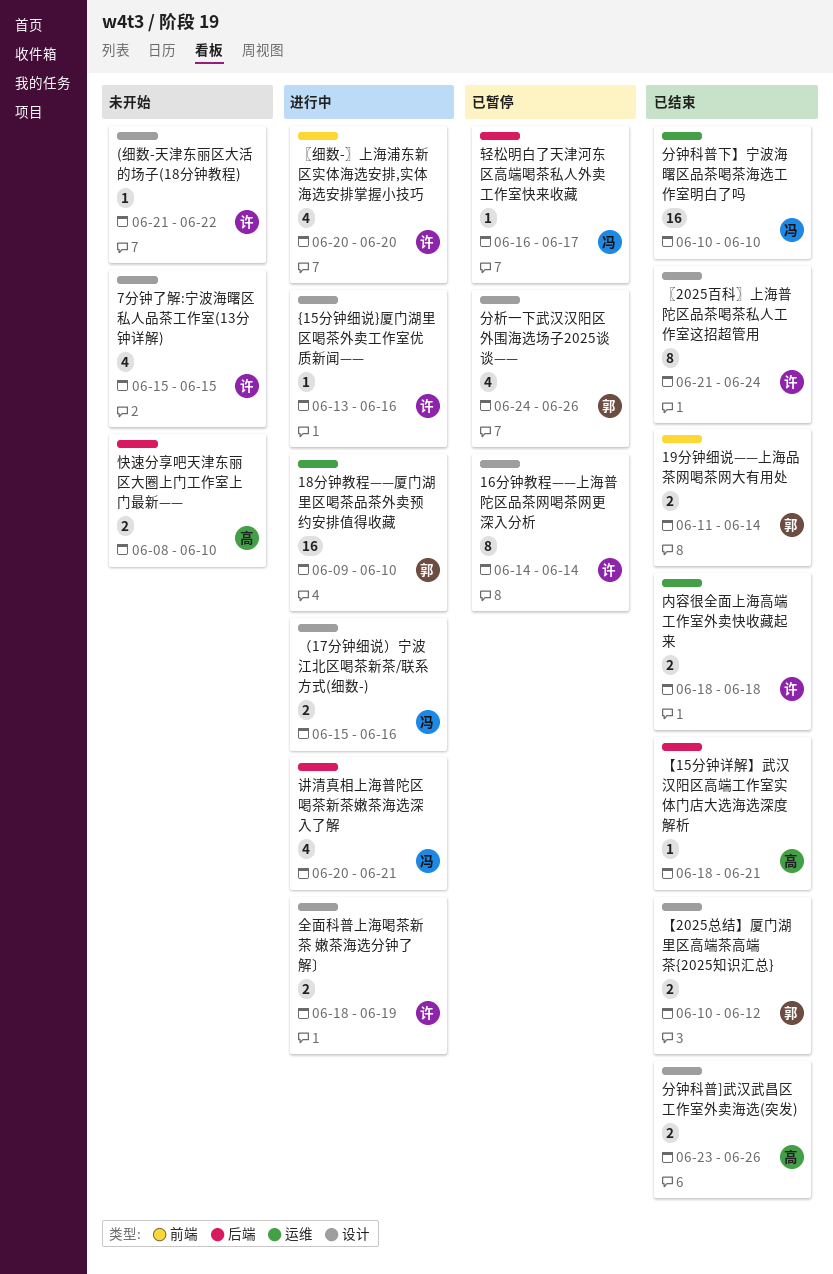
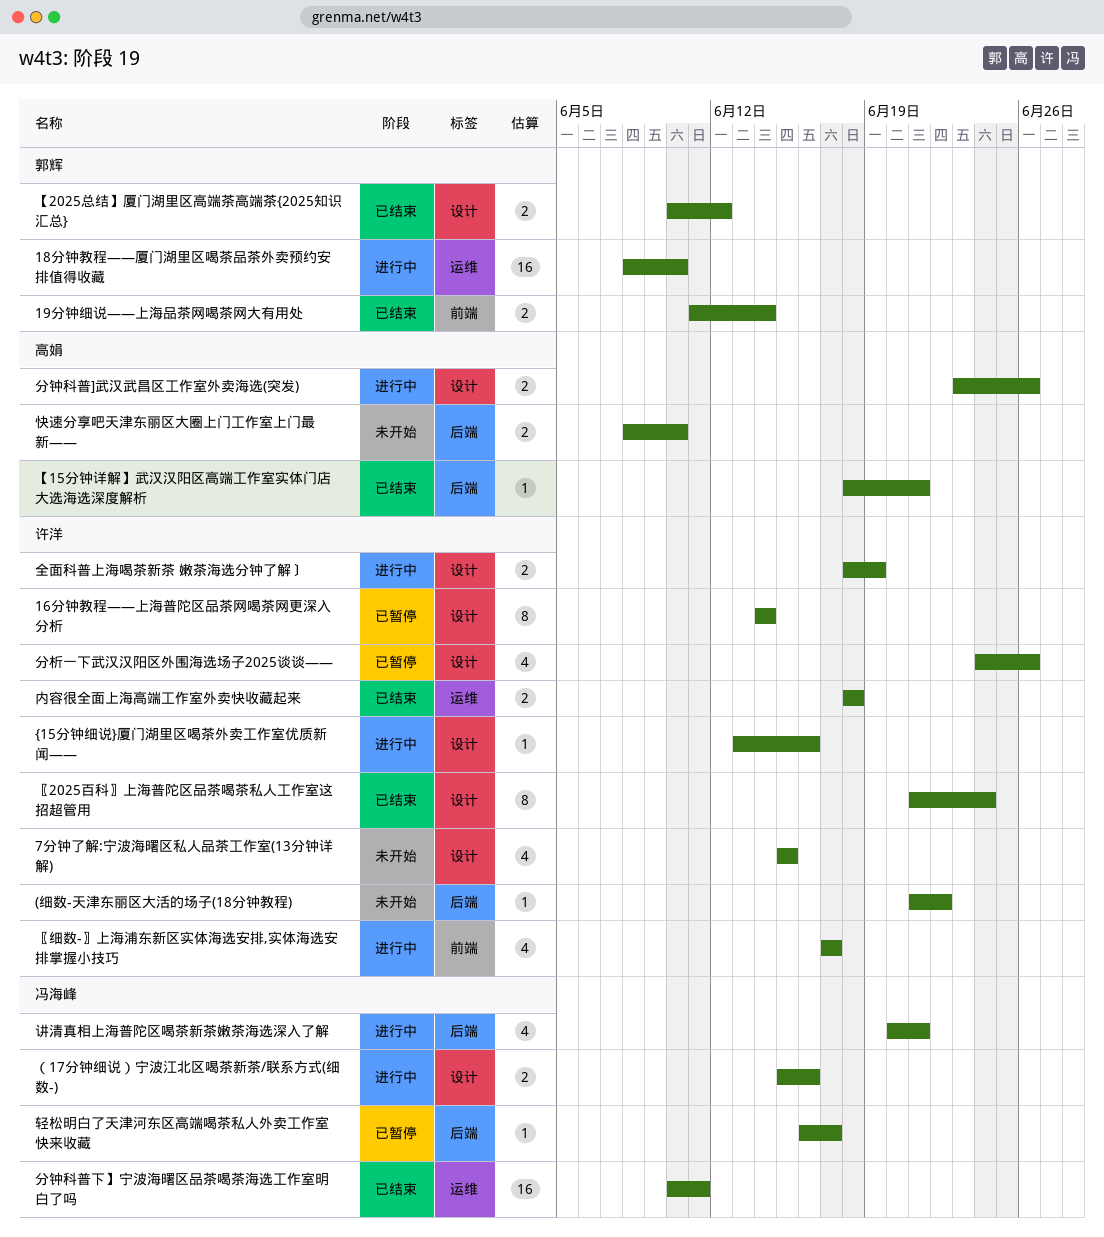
(细数-天津东丽区大活的场子(18分钟教程), label: 设计 -> 后端
18分钟教程——厦门湖里区喝茶品茶外卖预约安排值得收藏, start: Jun 9 -> Jun 8
〖细数-〗上海浦东新区实体海选安排,实体海选安排掌握小技巧, start: Jun 20 -> Jun 17
〖细数-〗上海浦东新区实体海选安排,实体海选安排掌握小技巧, due: Jun 20 -> Jun 17
分析一下武汉汉阳区外围海选场子2025谈谈——, owner: 郭辉 -> 许洋
分钟科普]武汉武昌区工作室外卖海选(突发), status: 已结束 -> 进行中
分钟科普下】宁波海曙区品茶喝茶海选工作室明白了吗, due: Jun 10 -> Jun 11

